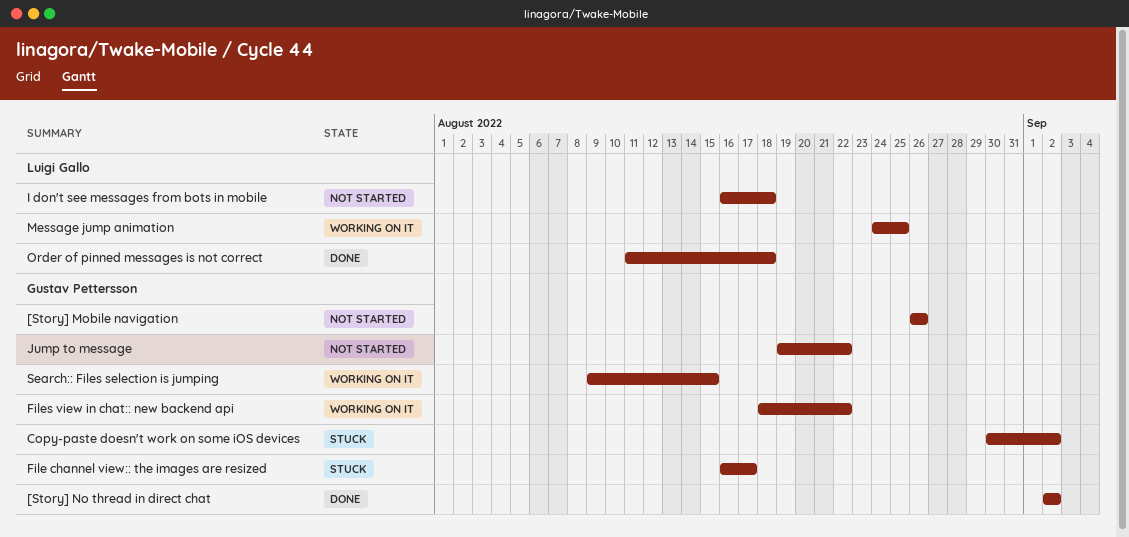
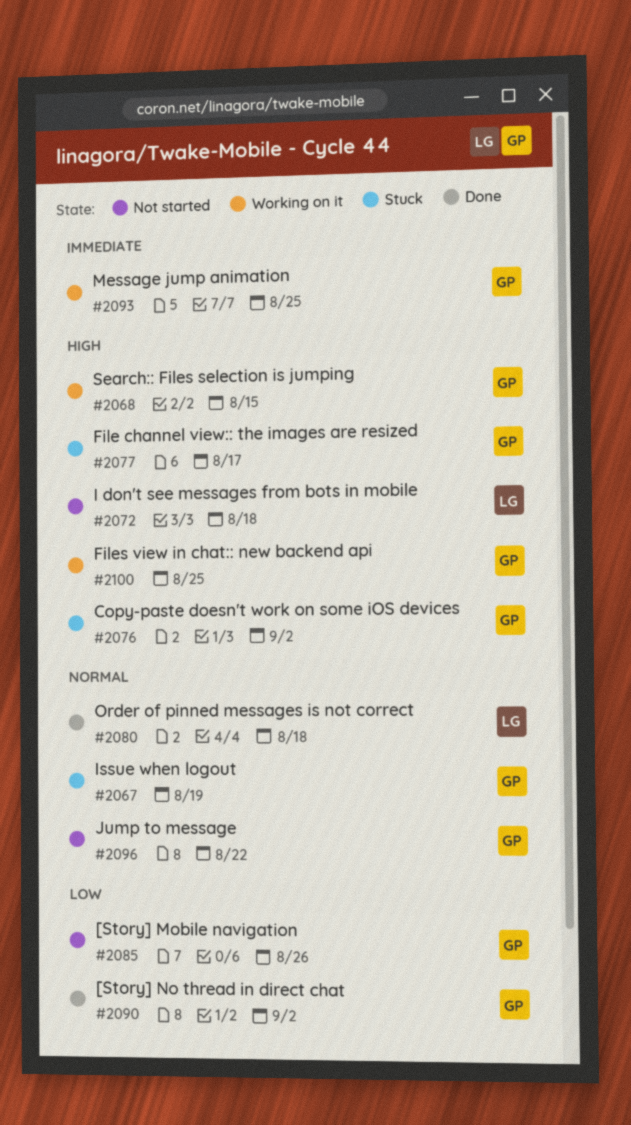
Files view in chat:: new backend api, due: Aug 22 -> Aug 25
Issue when logout: none -> present
Message jump animation, owner: Luigi Gallo -> Gustav Pettersson

